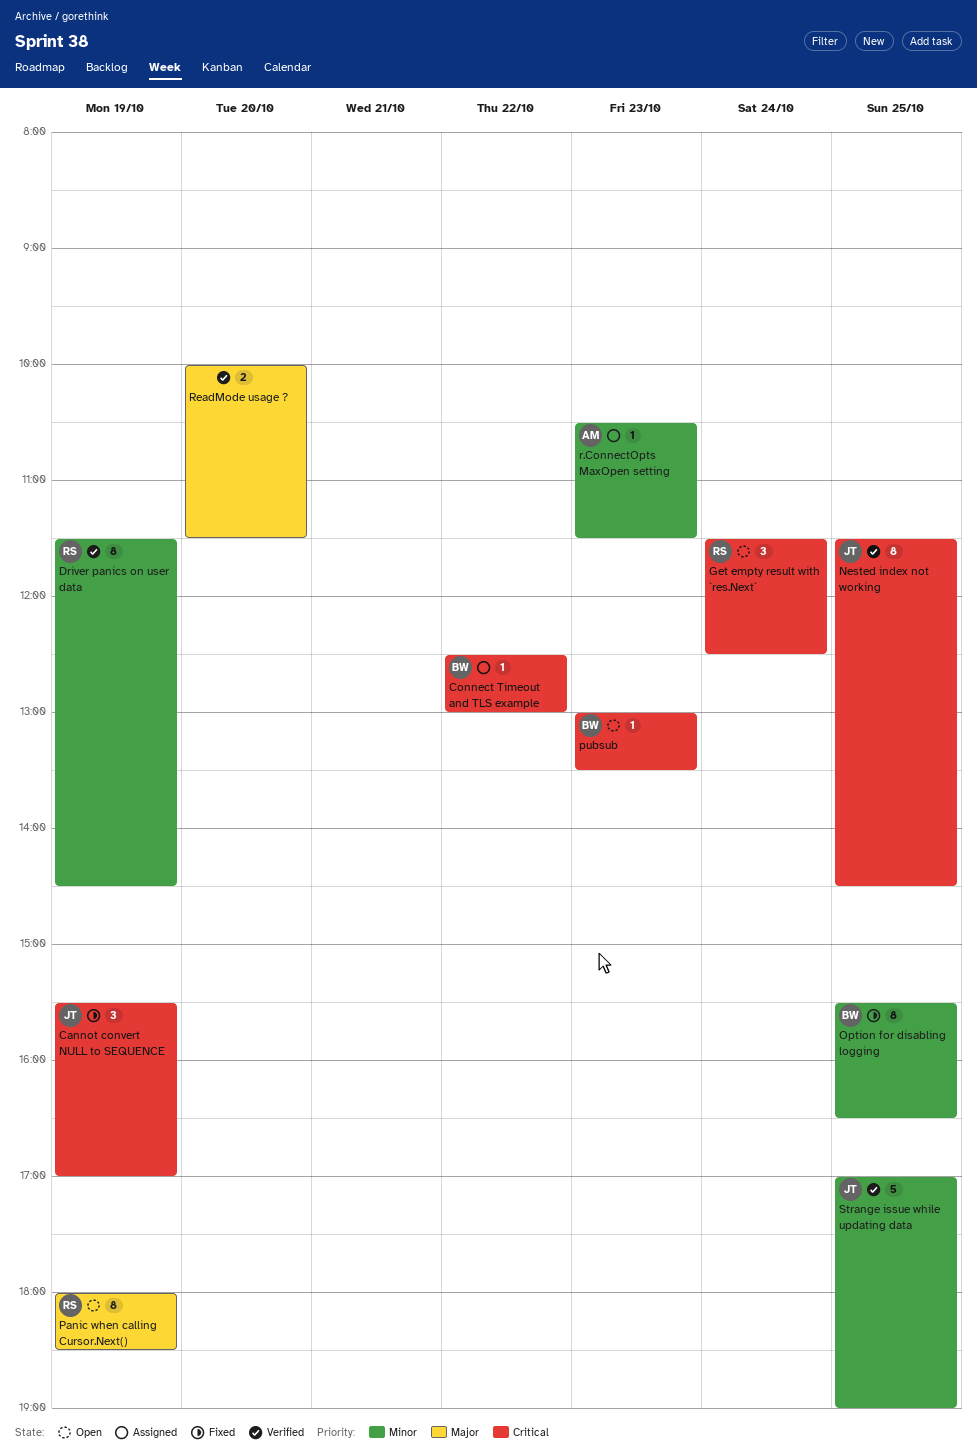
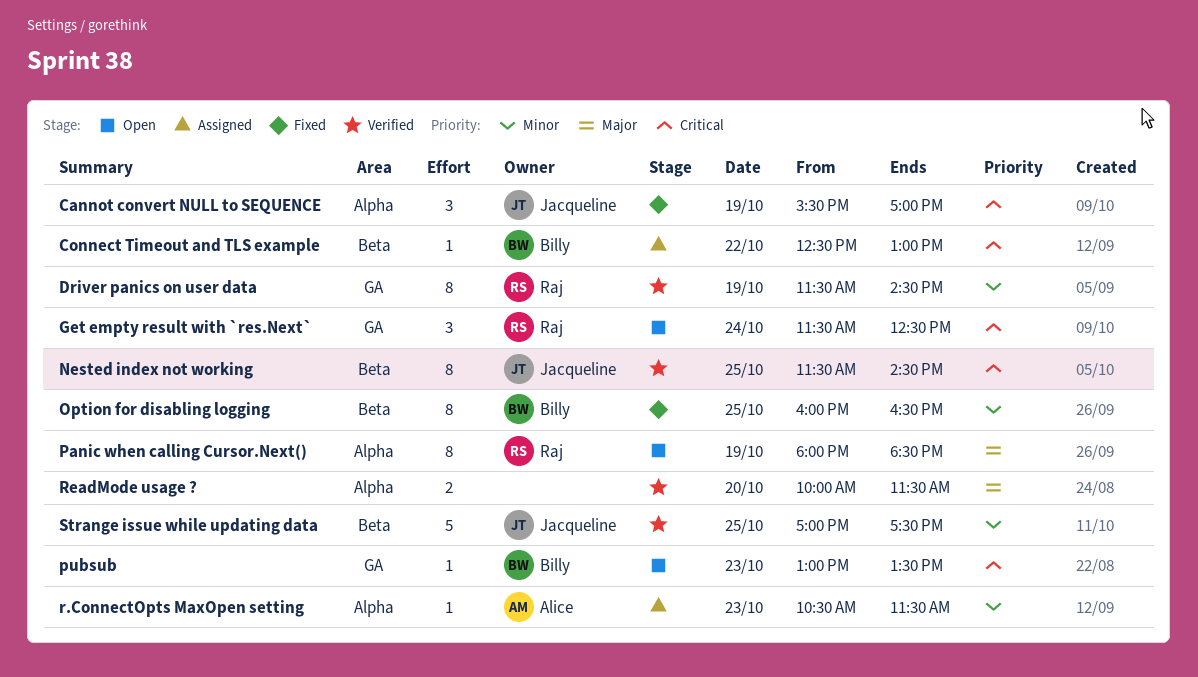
Option for disabling logging, begins: 15:30 -> 16:00
Strange issue while updating data, ends: 19:00 -> 17:30

